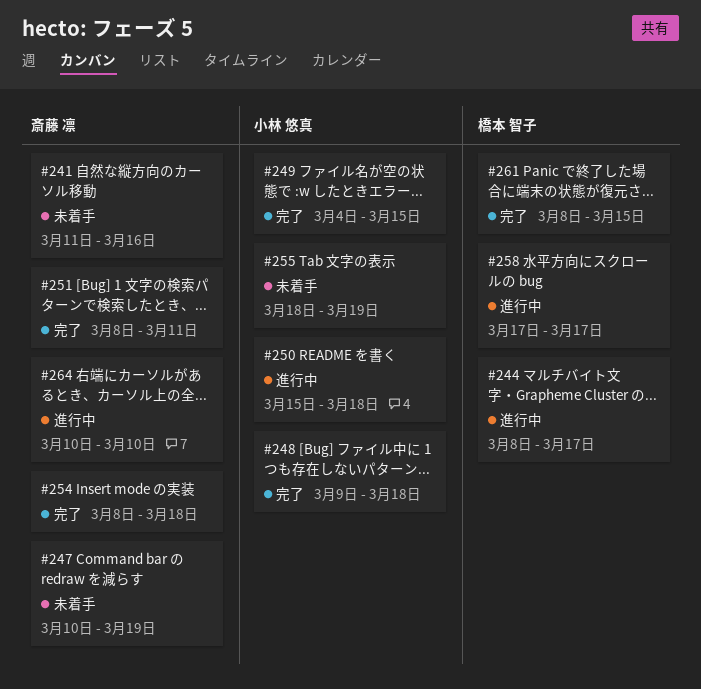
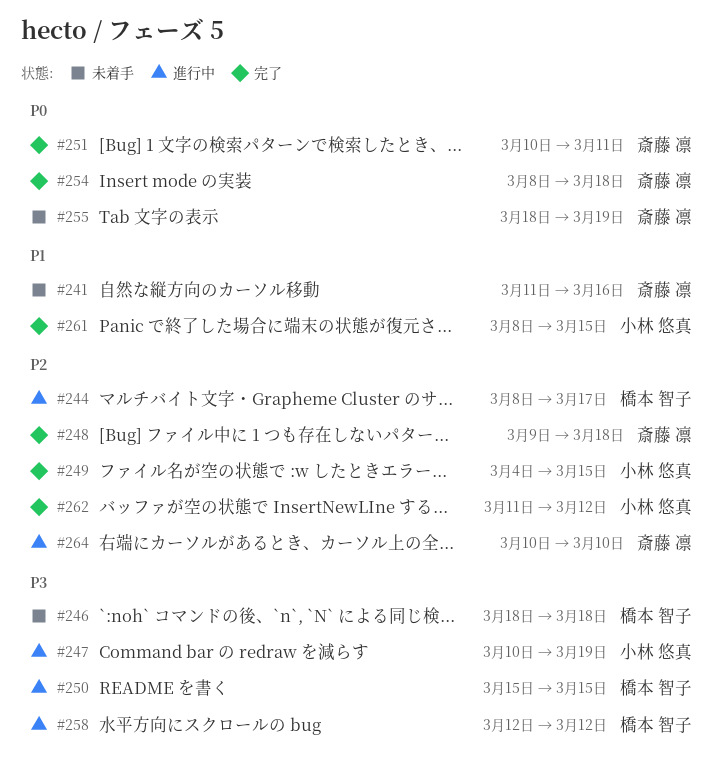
#246: none -> present
#247, status: 未着手 -> 進行中
#247, owner: 斎藤 凛 -> 小林 悠真
#248, owner: 小林 悠真 -> 斎藤 凛
#250, owner: 小林 悠真 -> 橋本 智子
#250, due: Mar 18 -> Mar 15
#251, start: Mar 8 -> Mar 10
#255, owner: 小林 悠真 -> 斎藤 凛
#258, start: Mar 17 -> Mar 12
#258, due: Mar 17 -> Mar 12
#261, owner: 橋本 智子 -> 小林 悠真
#262: none -> present

